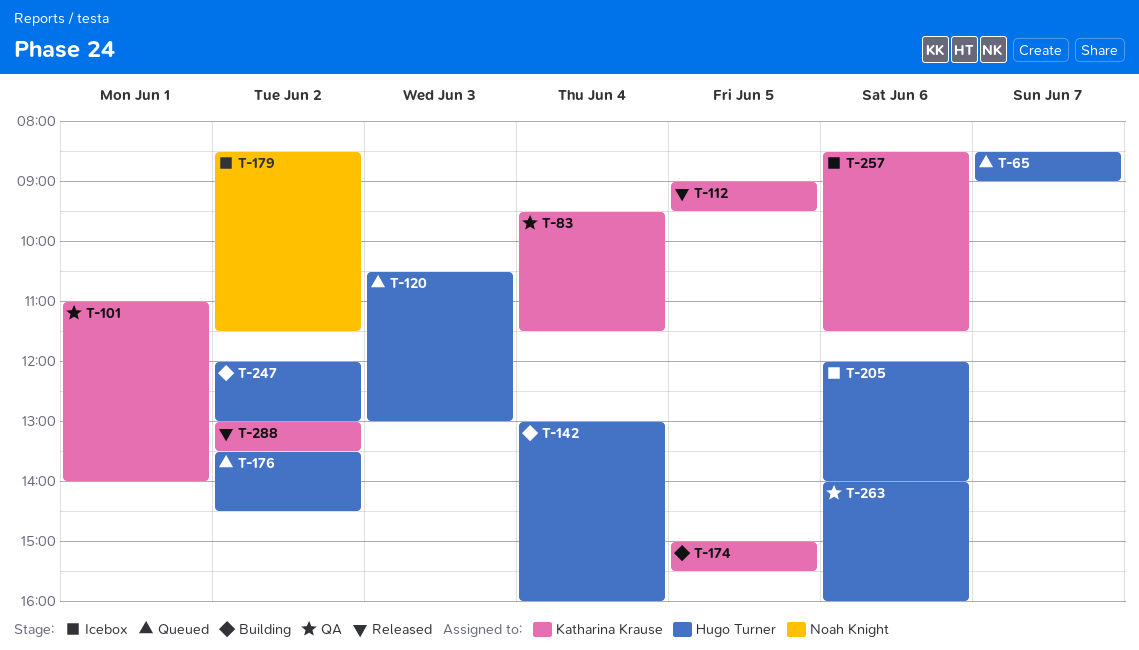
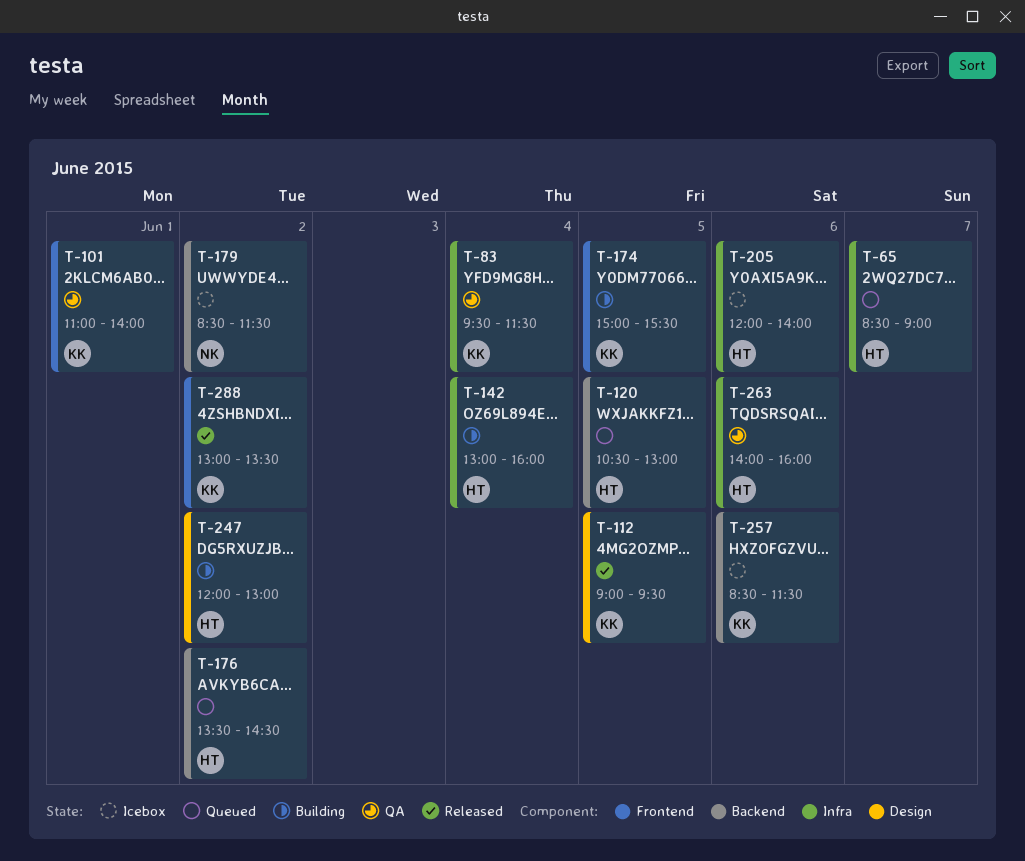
T-120, day: Jun 3 -> Jun 5

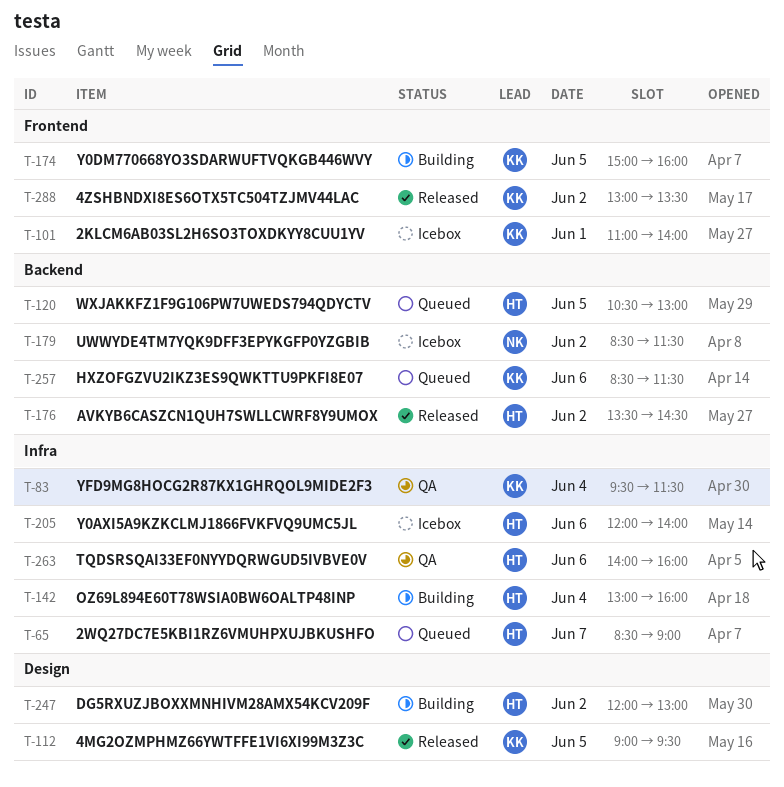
T-101, status: QA -> Icebox
T-174, ends: 15:30 -> 16:00
T-176, status: Queued -> Released
T-257, status: Icebox -> Queued

